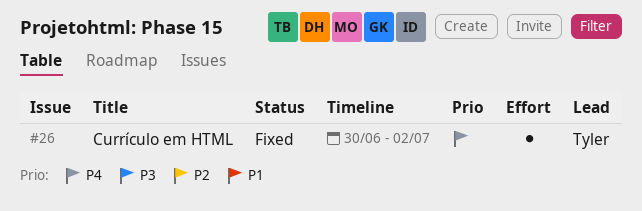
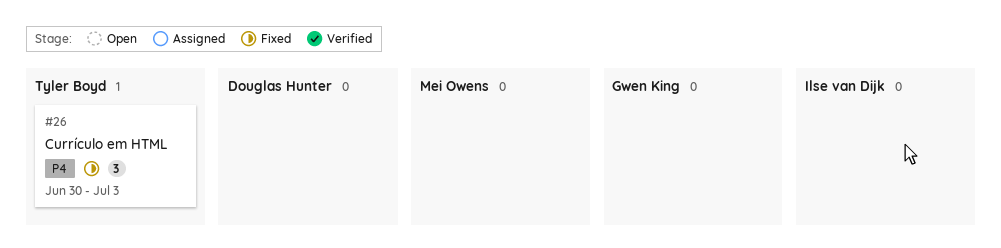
#26, estimate: 1 -> 3
#26, due: Jul 2 -> Jul 3

